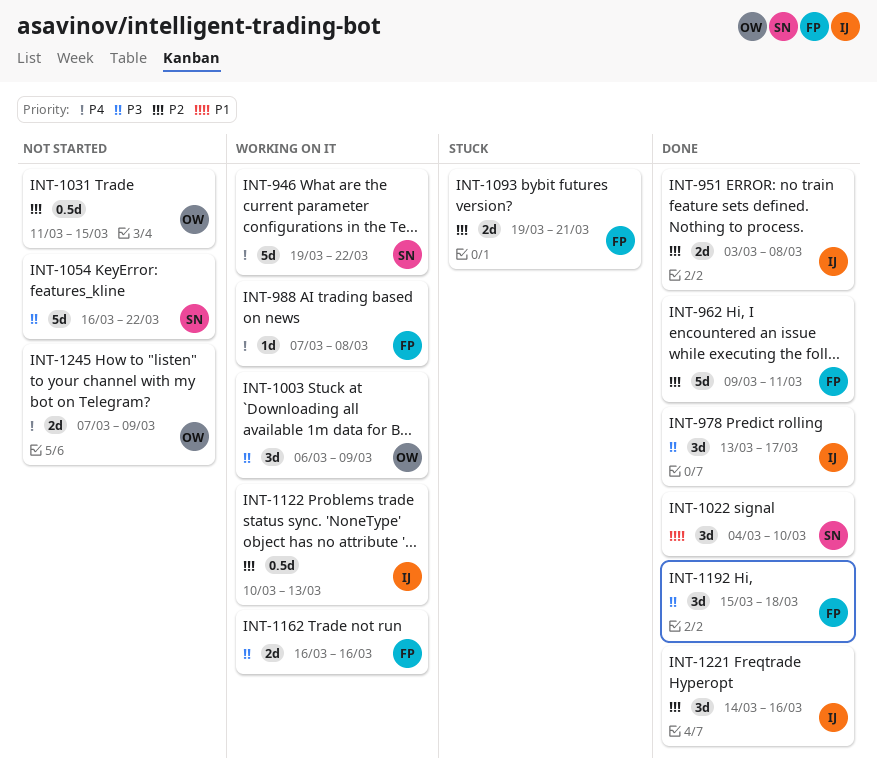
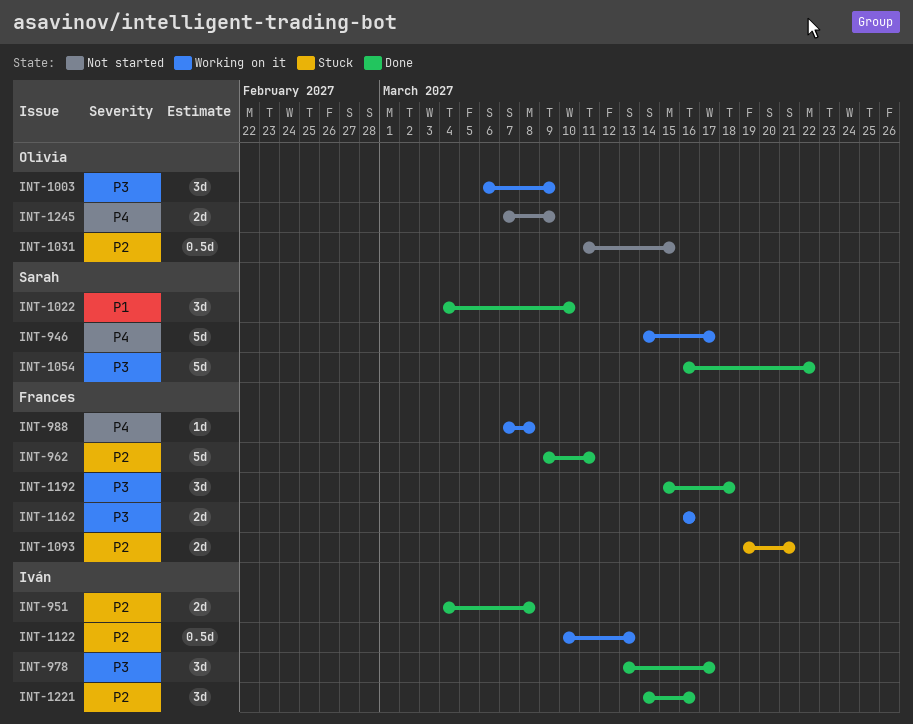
INT-946, start: Mar 19 -> Mar 14
INT-946, due: Mar 22 -> Mar 17
INT-951, start: Mar 3 -> Mar 4
INT-1054, status: Not started -> Done

